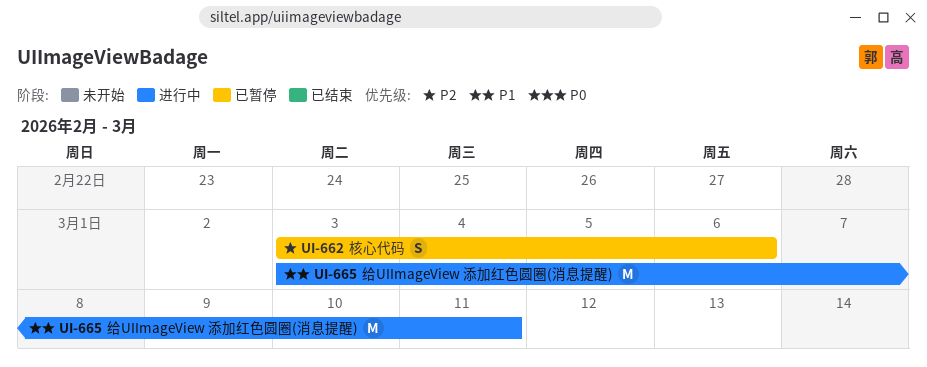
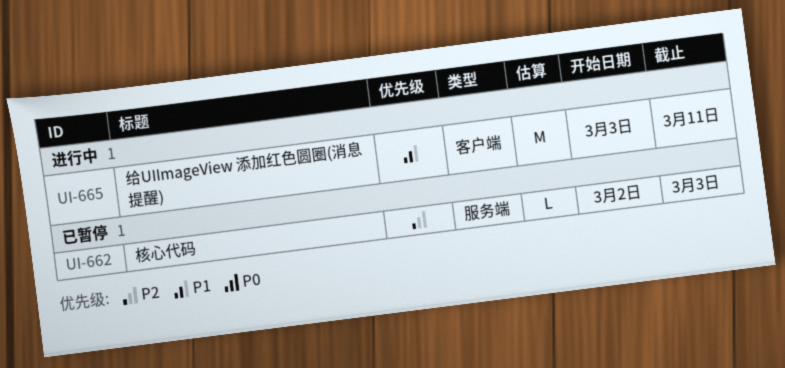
UI-662, estimate: S -> L
UI-662, start: Mar 3 -> Mar 2
UI-662, due: Mar 6 -> Mar 3

